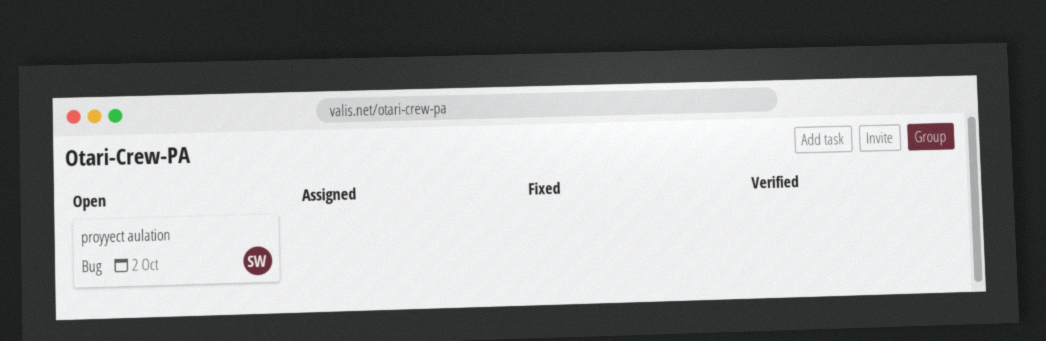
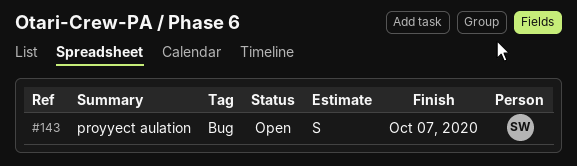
proyyect aulation, due: Oct 2 -> Oct 7

